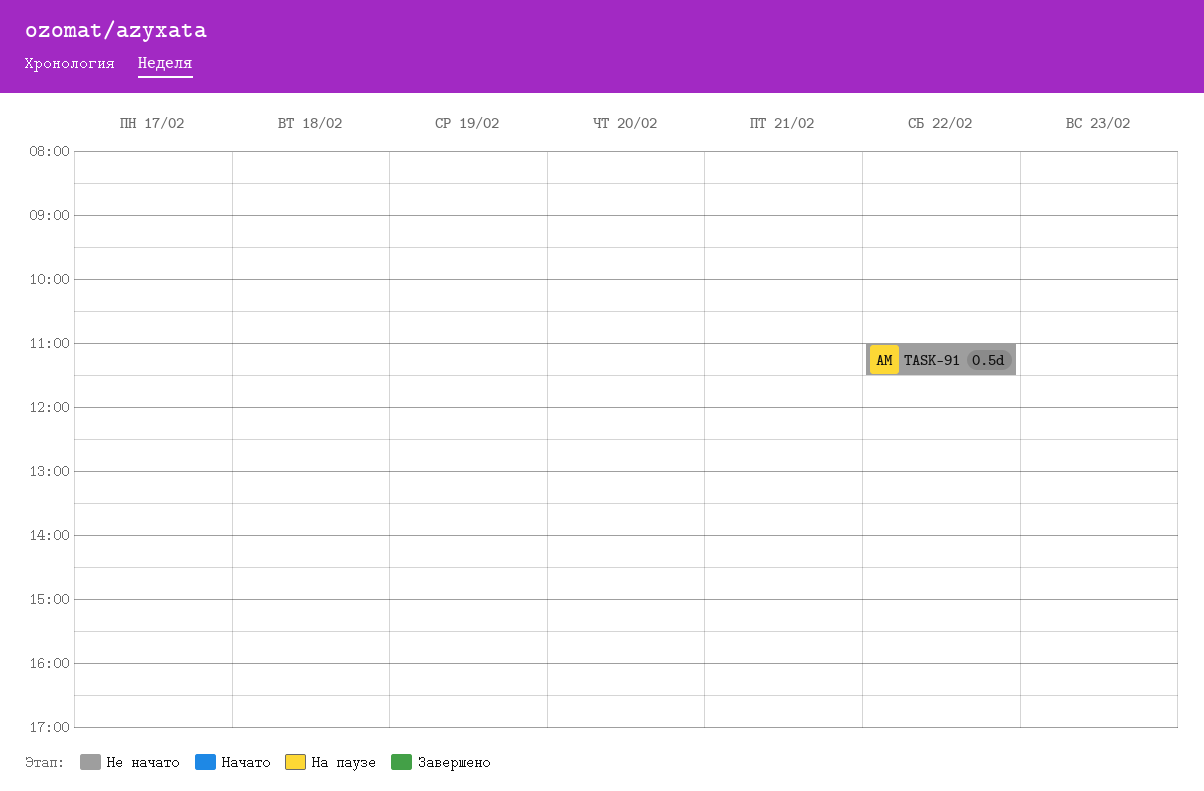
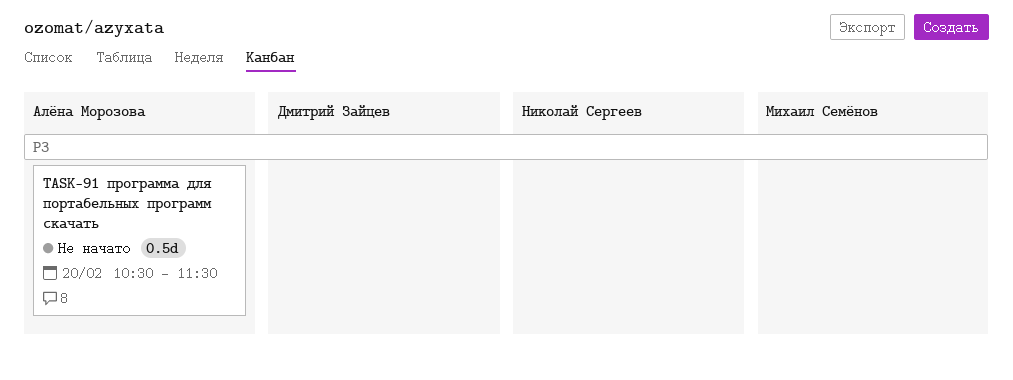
TASK-91, day: Feb 22 -> Feb 20
TASK-91, begins: 11:00 -> 10:30

